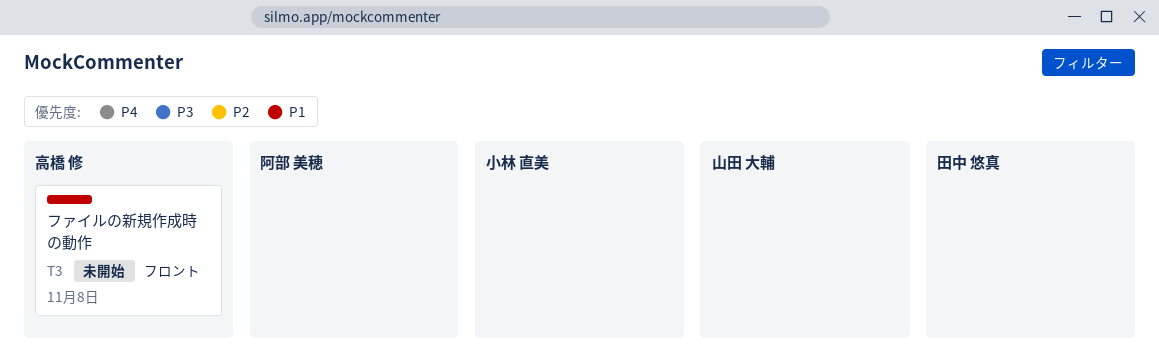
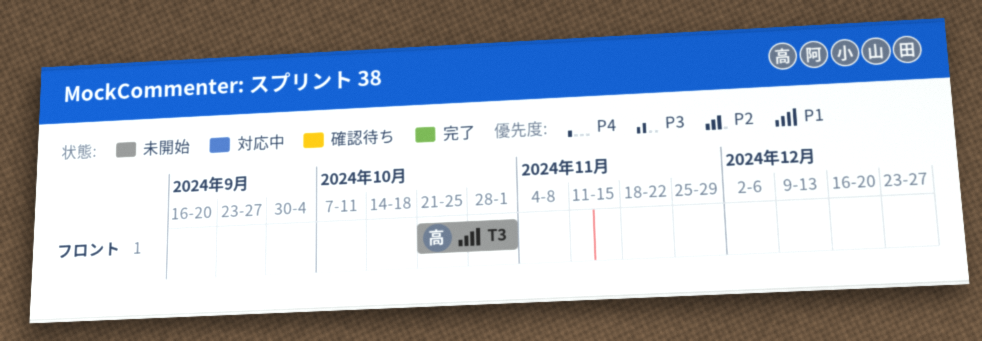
T3, due: Nov 8 -> Nov 1

